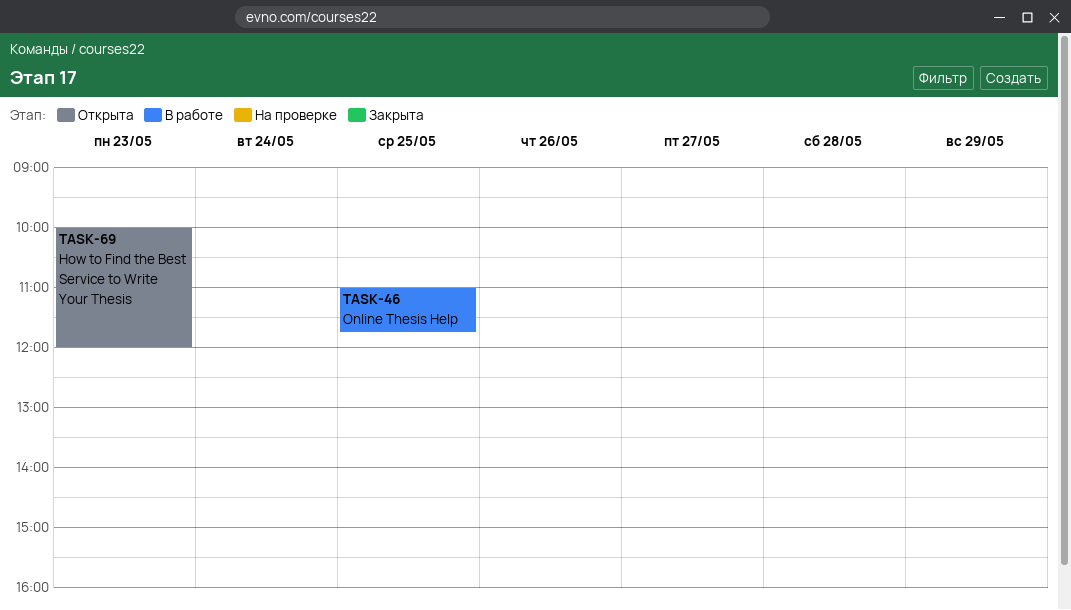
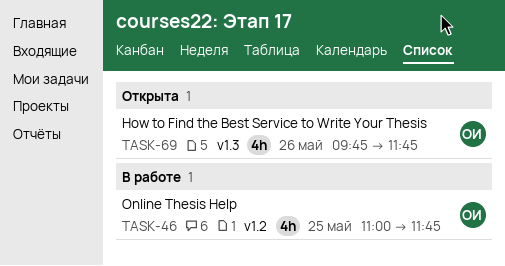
TASK-69, day: May 23 -> May 26
TASK-69, begins: 10:00 -> 09:45
TASK-69, ends: 12:00 -> 11:45

